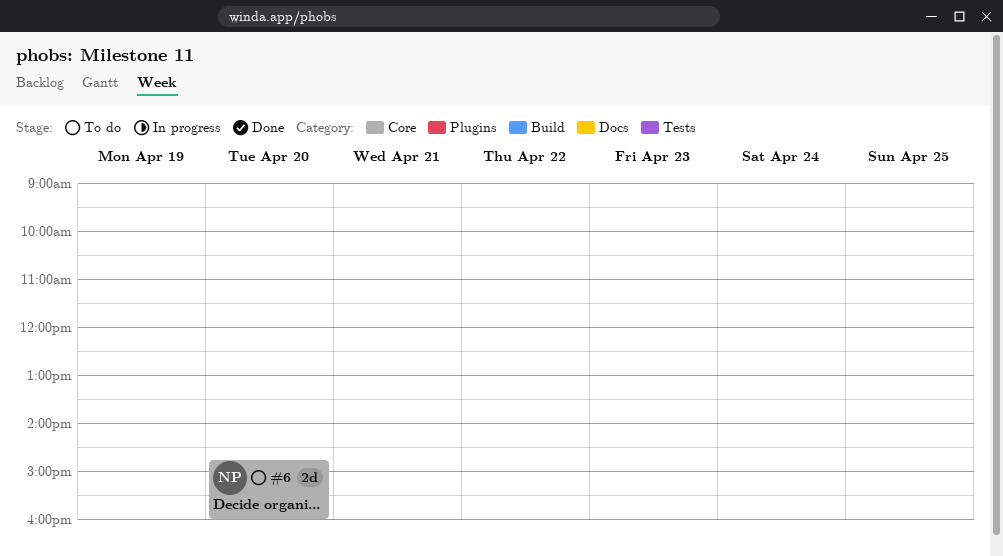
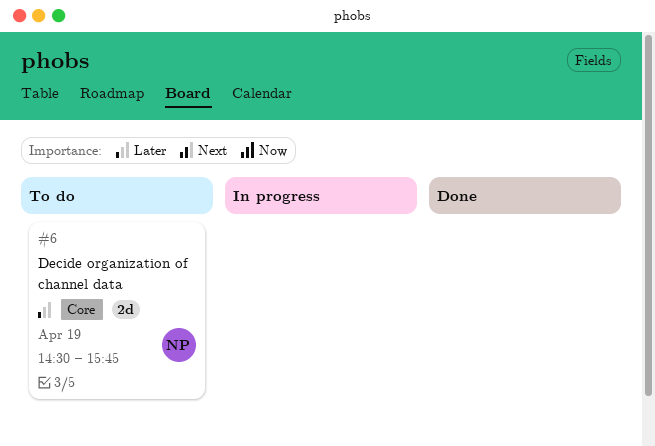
#6, day: Apr 20 -> Apr 19
#6, begins: 14:45 -> 14:30
#6, ends: 16:00 -> 15:45

